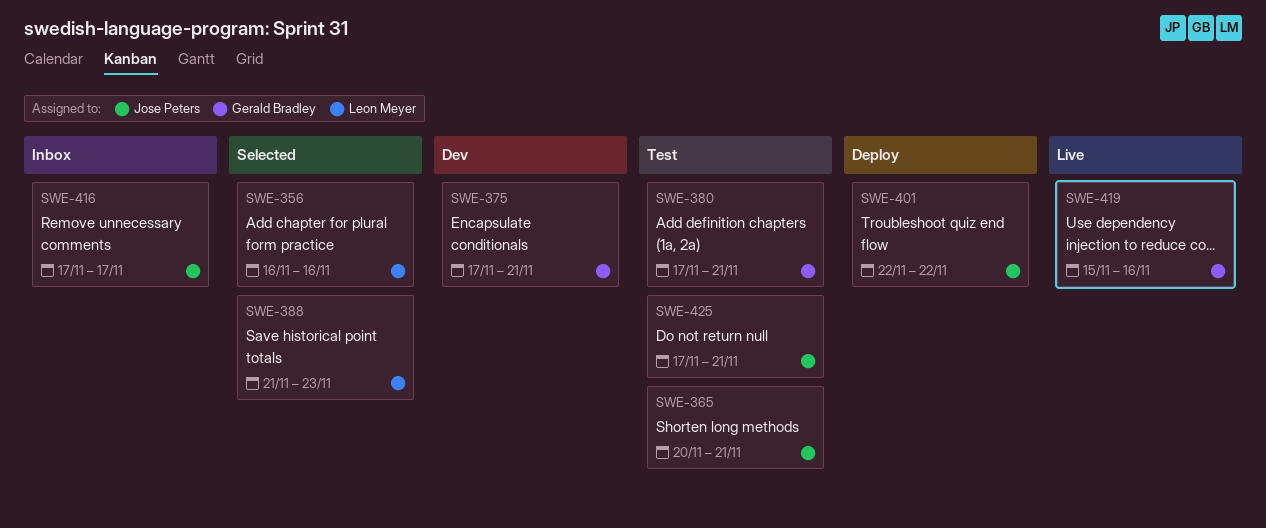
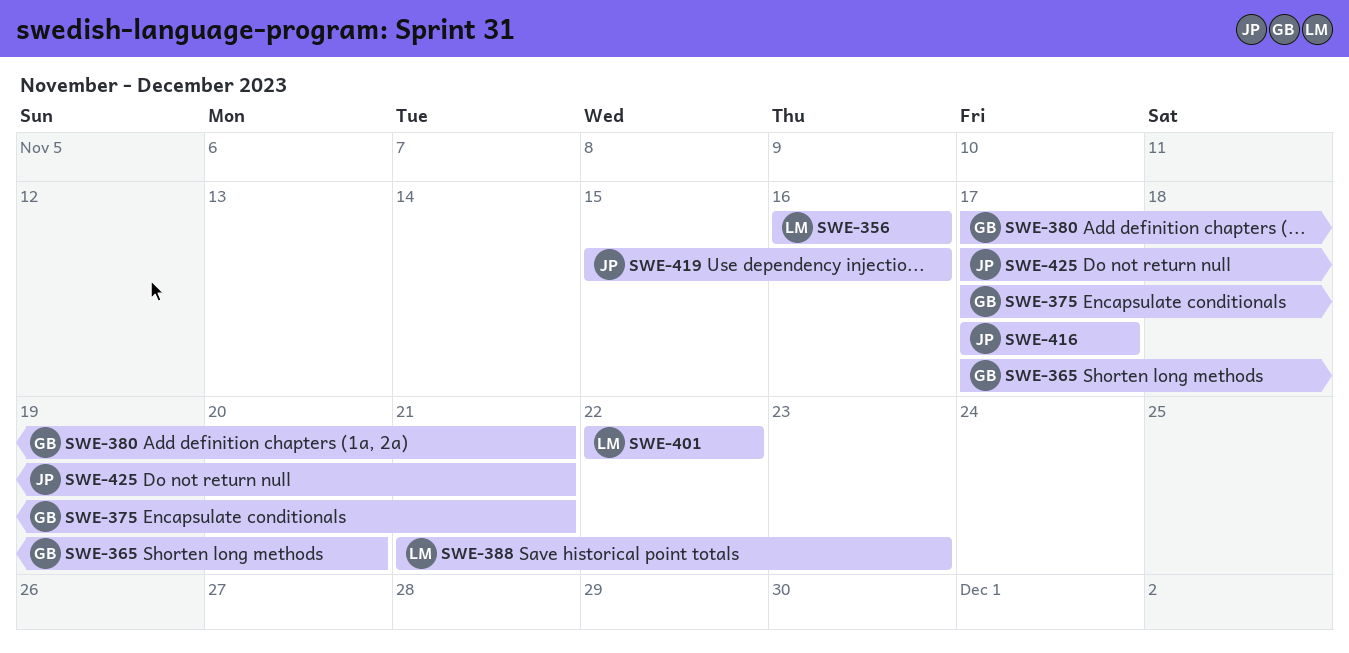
SWE-365, owner: Jose Peters -> Gerald Bradley
SWE-365, start: Nov 20 -> Nov 17
SWE-365, due: Nov 21 -> Nov 20
SWE-401, owner: Jose Peters -> Leon Meyer
SWE-419, owner: Gerald Bradley -> Jose Peters

